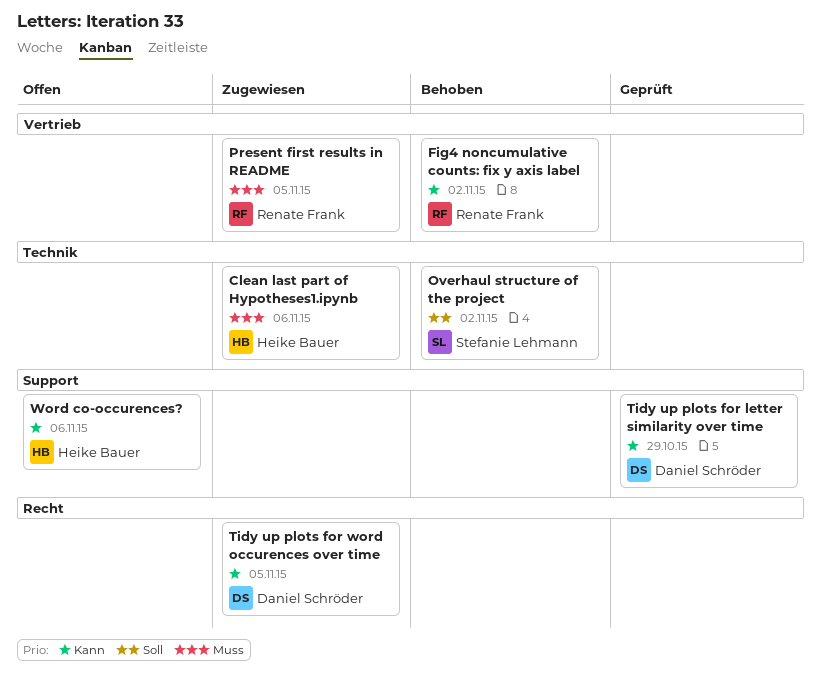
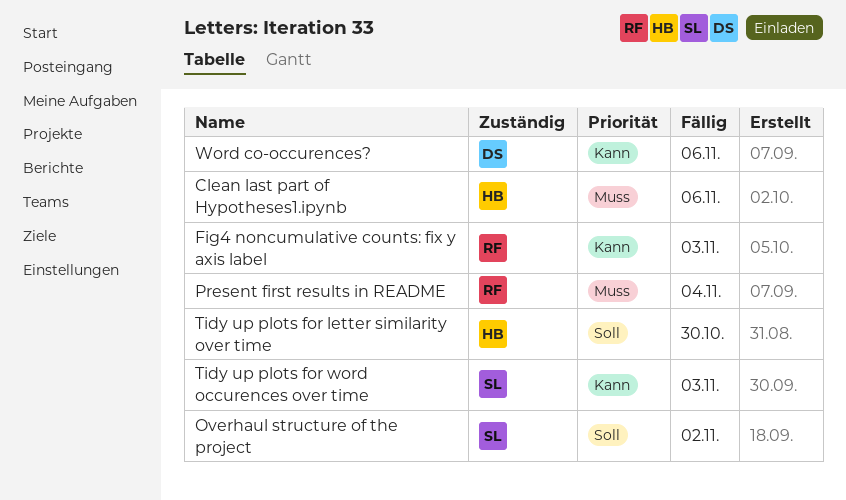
Fig4 noncumulative counts: fix y axis label, due: Nov 2 -> Nov 3
Present first results in README, due: Nov 5 -> Nov 4
Tidy up plots for letter similarity over time, owner: Daniel Schröder -> Heike Bauer
Tidy up plots for letter similarity over time, priority: Kann -> Soll
Tidy up plots for letter similarity over time, due: Oct 29 -> Oct 30
Tidy up plots for word occurences over time, owner: Daniel Schröder -> Stefanie Lehmann
Tidy up plots for word occurences over time, due: Nov 5 -> Nov 3
Word co-occurences?, owner: Heike Bauer -> Daniel Schröder

